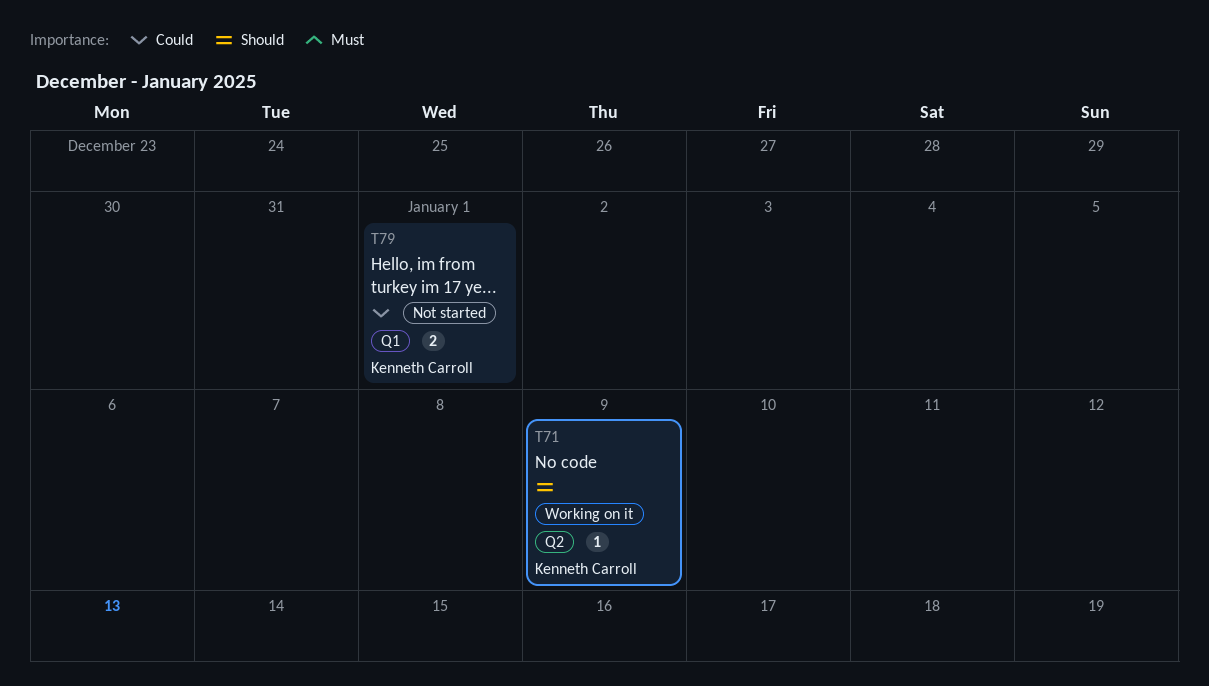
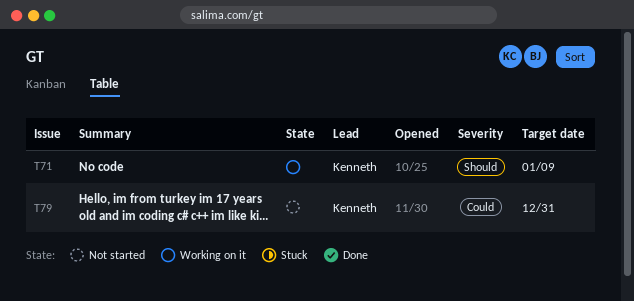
T79, due: Jan 1 -> Dec 31

